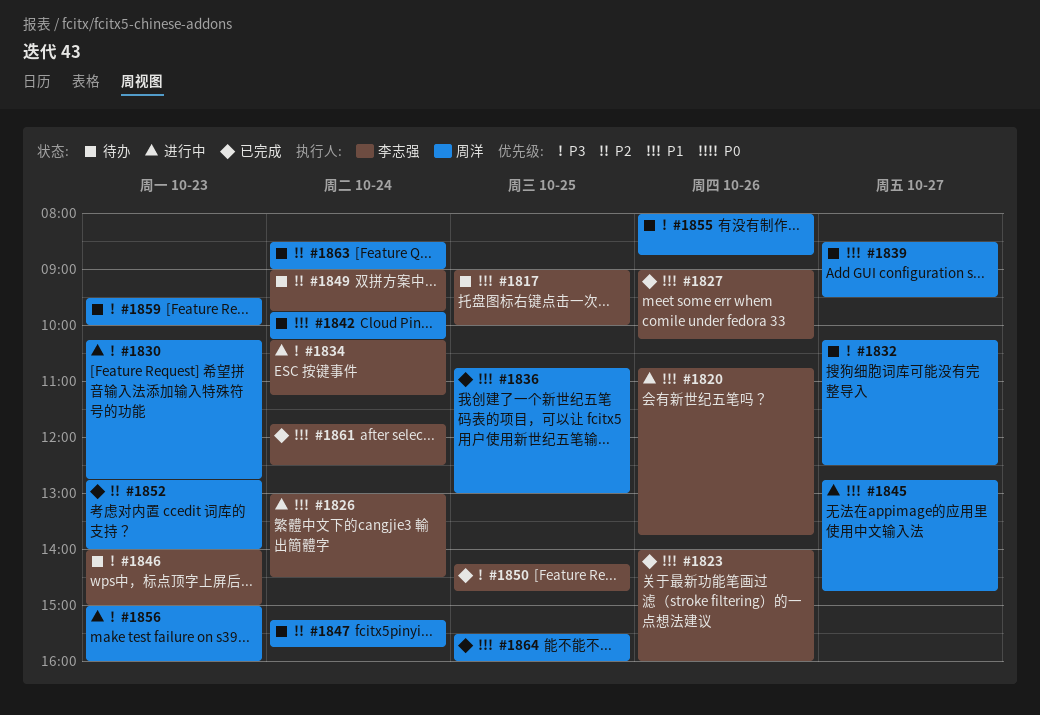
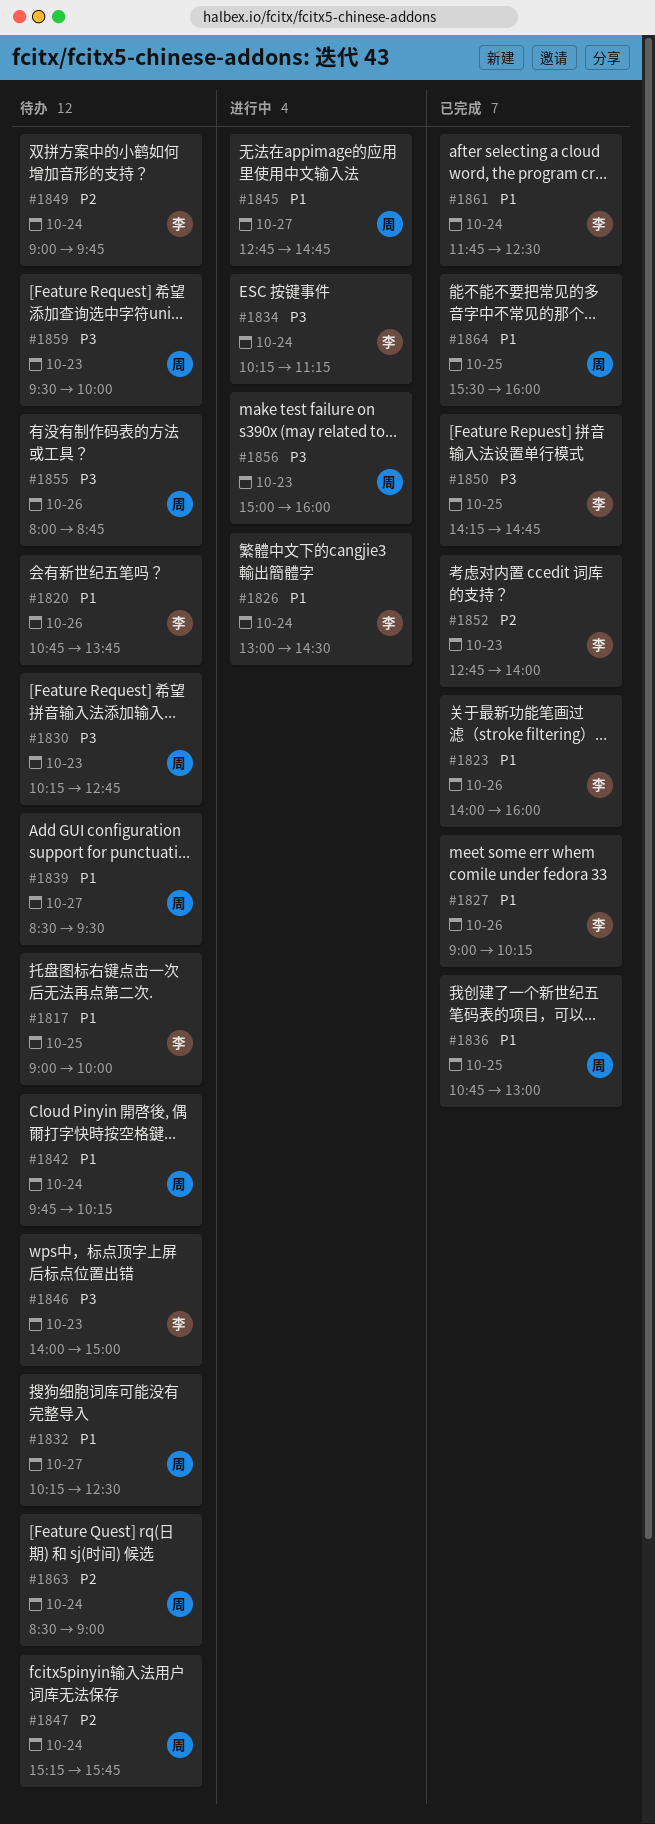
#1820, status: 进行中 -> 待办
#1830, status: 进行中 -> 待办
#1832, priority: P3 -> P1
#1852, owner: 周洋 -> 李志强

